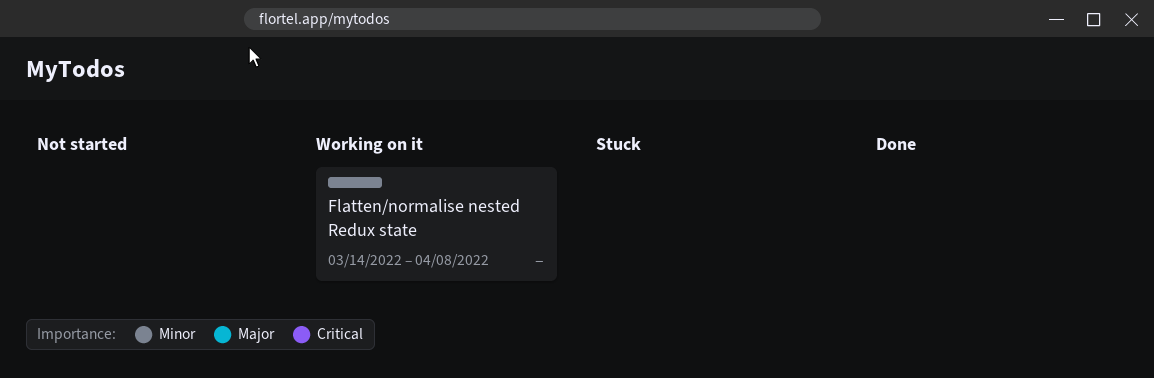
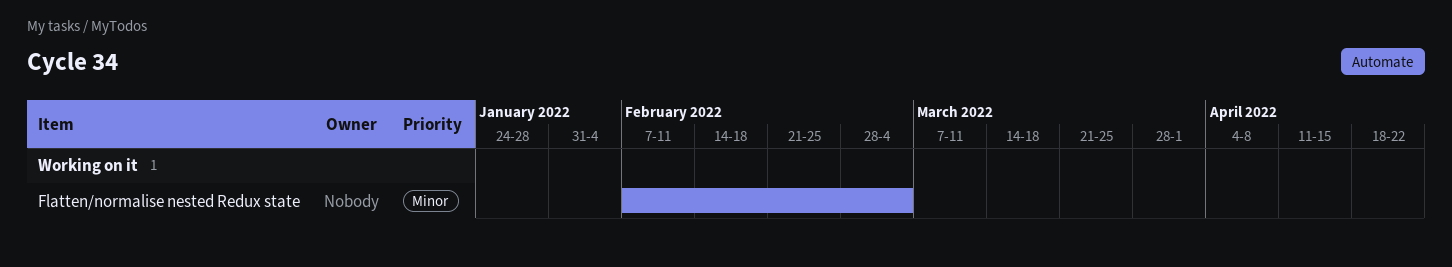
Flatten/normalise nested Redux state, start: Mar 14 -> Feb 7
Flatten/normalise nested Redux state, due: Apr 8 -> Mar 4

